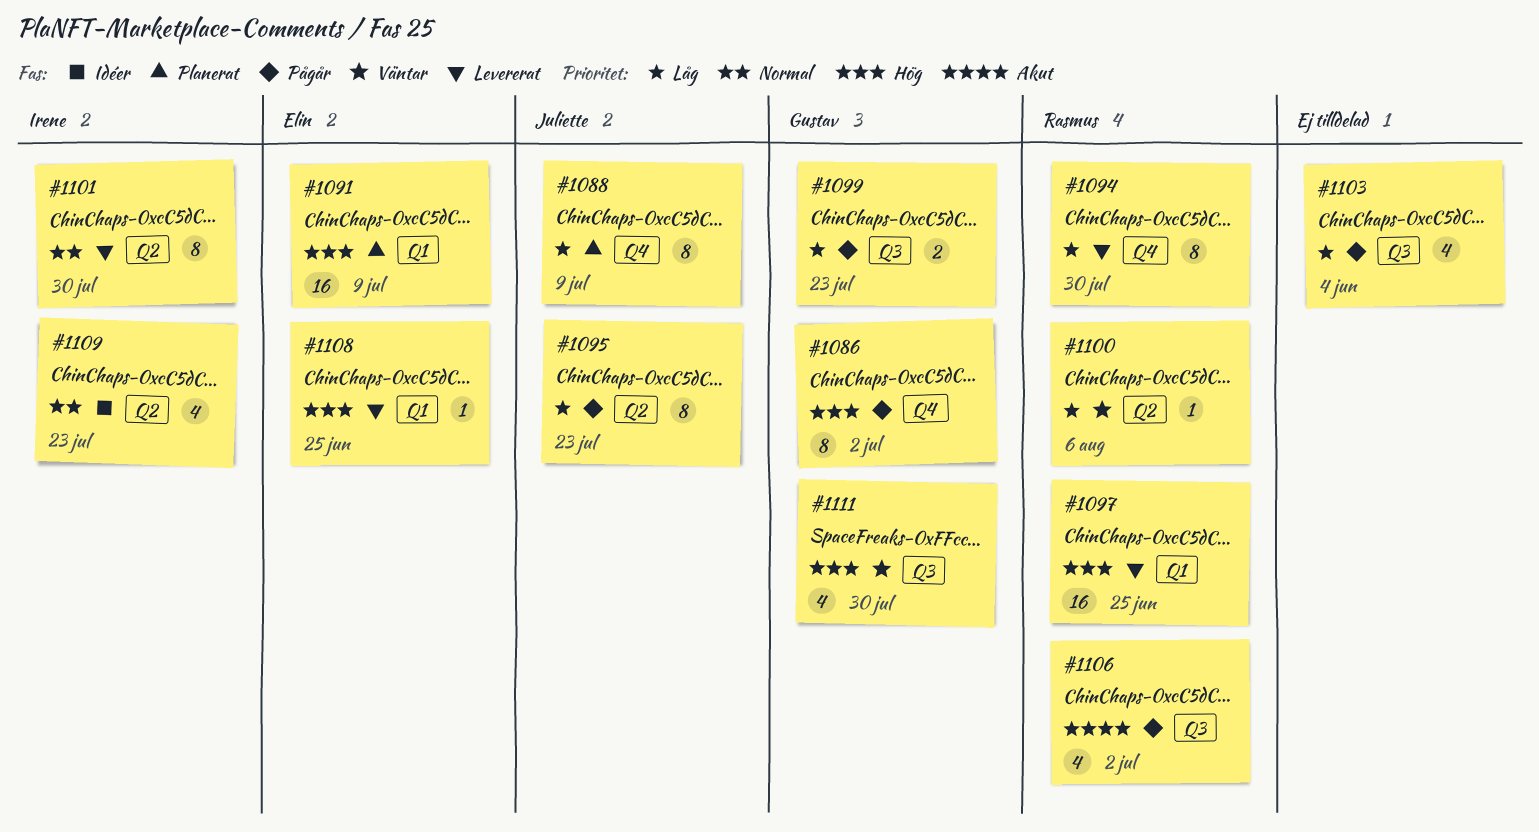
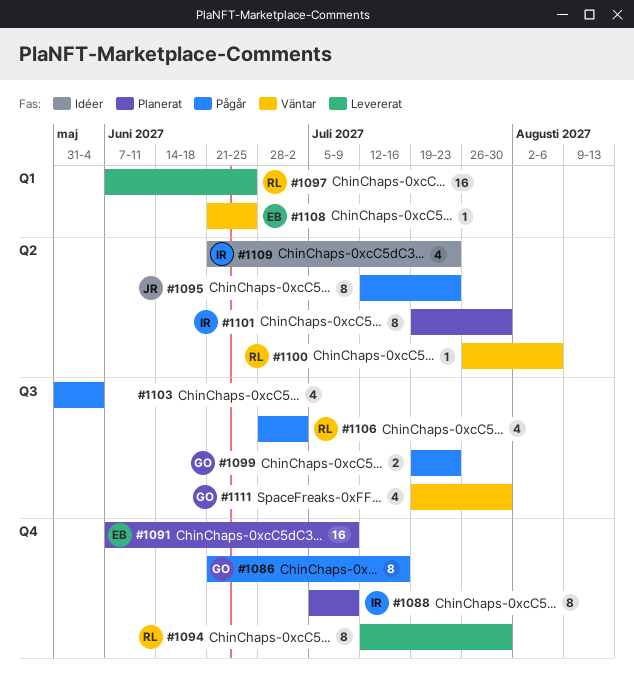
#1086, due: Jul 2 -> Jul 16
#1088, owner: Juliette -> Irene
#1091, label: Q1 -> Q4
#1101, status: Levererat -> Planerat
#1108, status: Levererat -> Väntar

